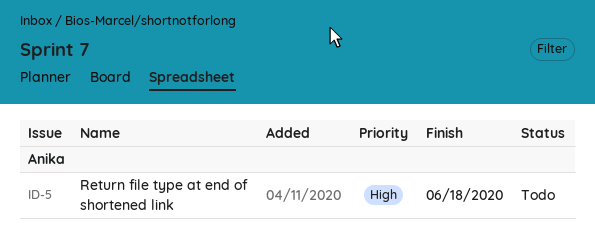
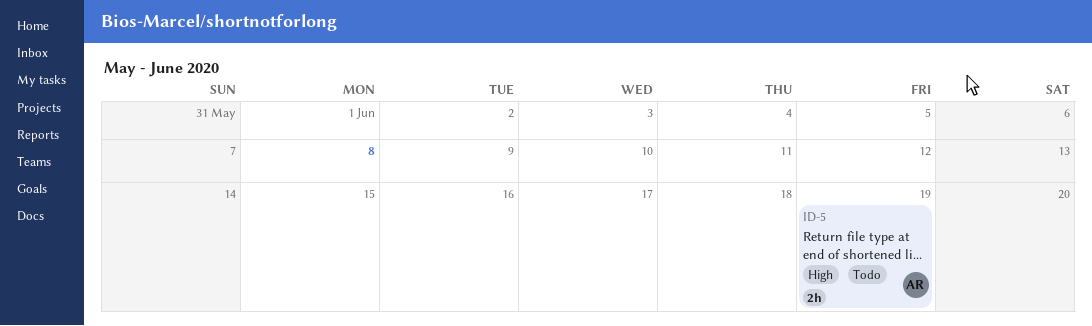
ID-5, due: Jun 18 -> Jun 19

